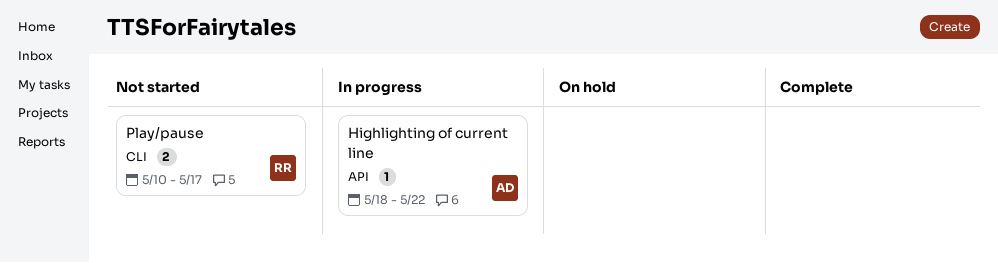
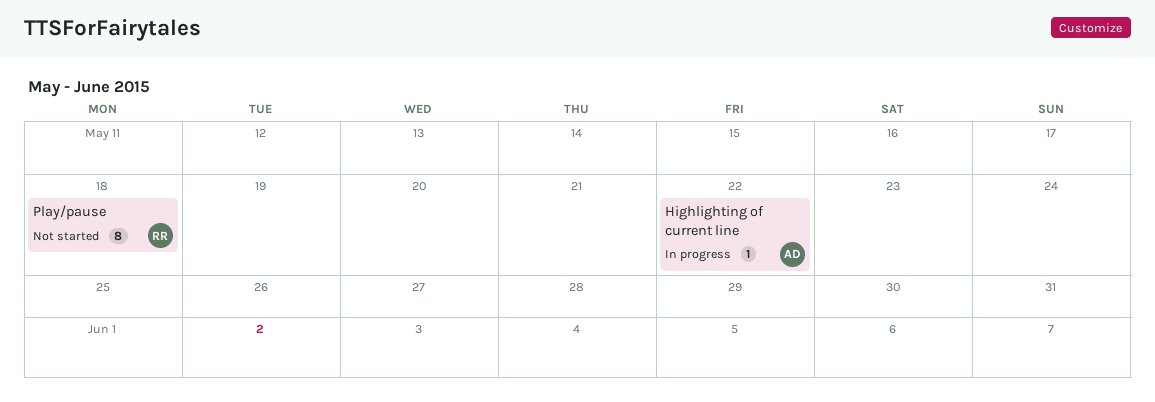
Play/pause, estimate: 2 -> 8
Play/pause, due: May 17 -> May 18

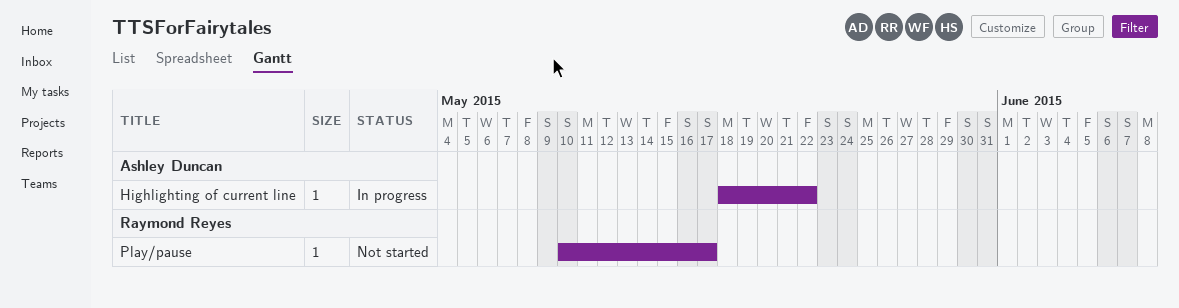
Play/pause, estimate: 8 -> 1
Play/pause, due: May 18 -> May 17

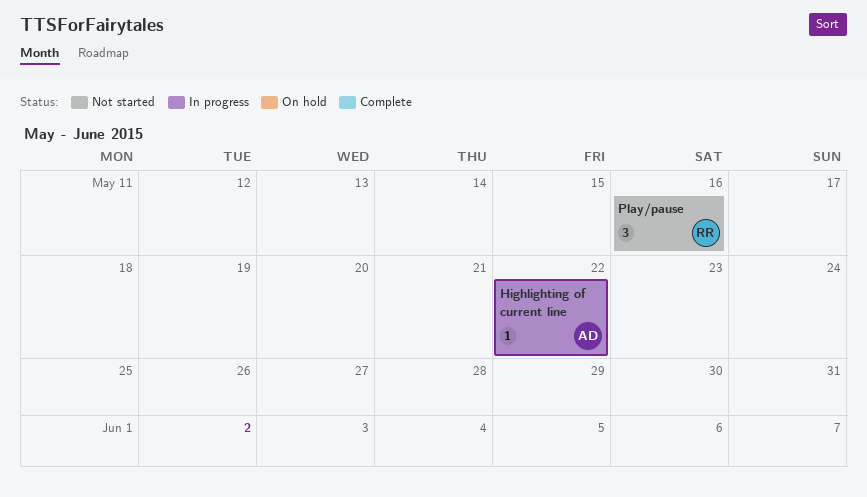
Play/pause, estimate: 1 -> 3
Play/pause, due: May 17 -> May 16

